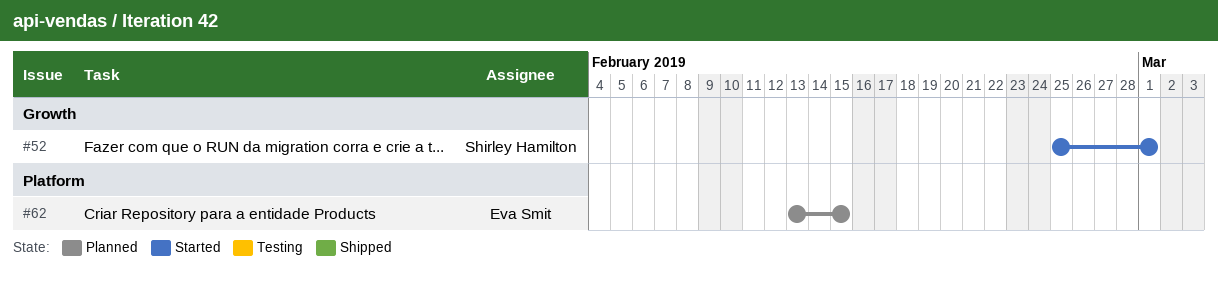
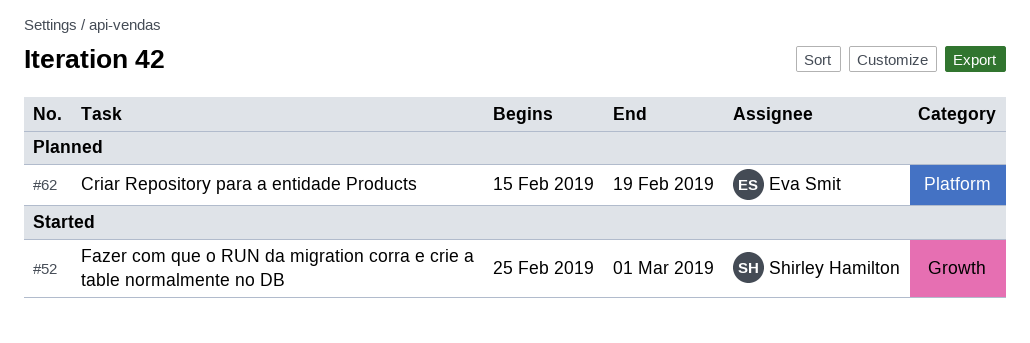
#62, start: Feb 13 -> Feb 15
#62, due: Feb 15 -> Feb 19

